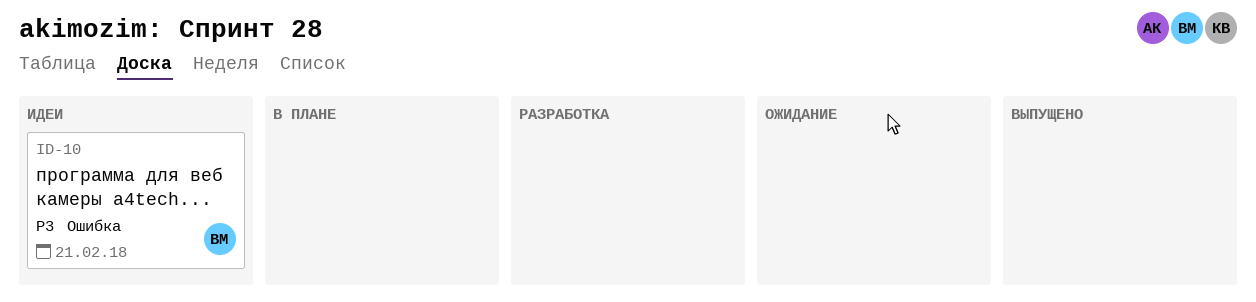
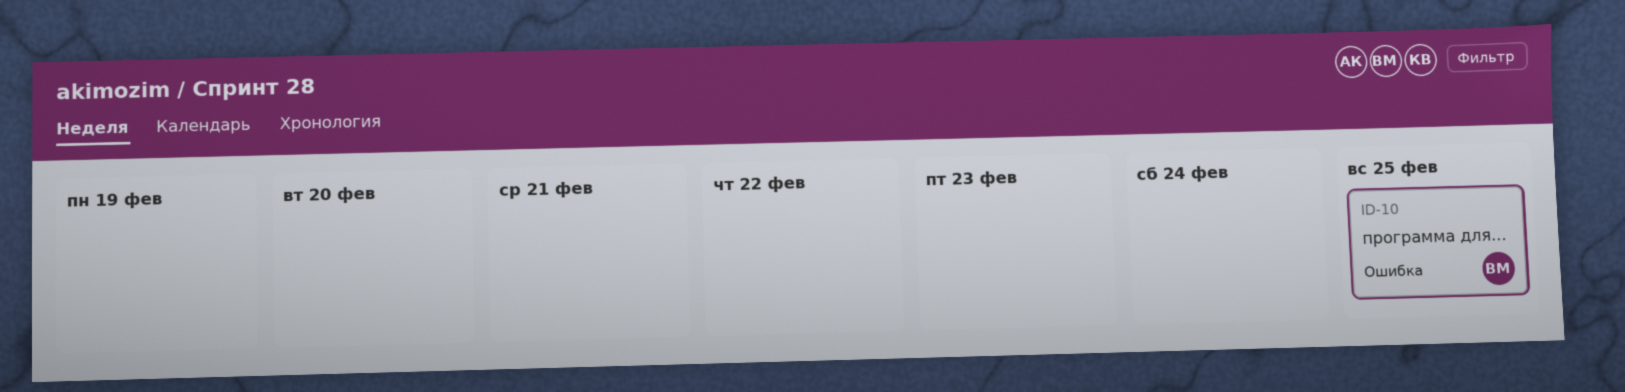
ID-10, due: Feb 21 -> Feb 25

